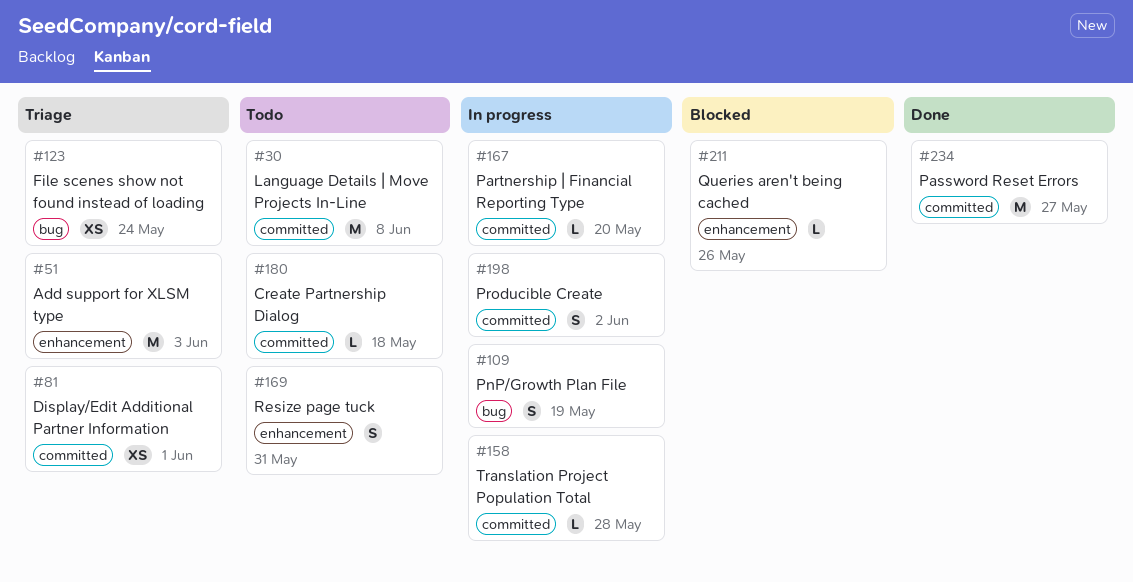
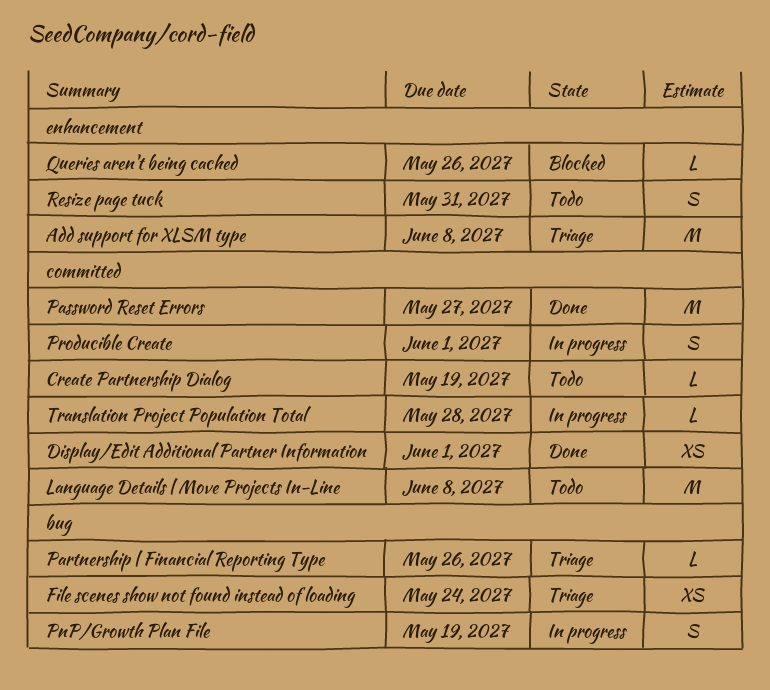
Add support for XLSM type, due: Jun 3 -> Jun 8
Create Partnership Dialog, due: May 18 -> May 19
Display/Edit Additional Partner Information, status: Triage -> Done
Partnership | Financial Reporting Type, status: In progress -> Triage
Partnership | Financial Reporting Type, label: committed -> bug
Partnership | Financial Reporting Type, due: May 20 -> May 26
Producible Create, due: Jun 2 -> Jun 1

